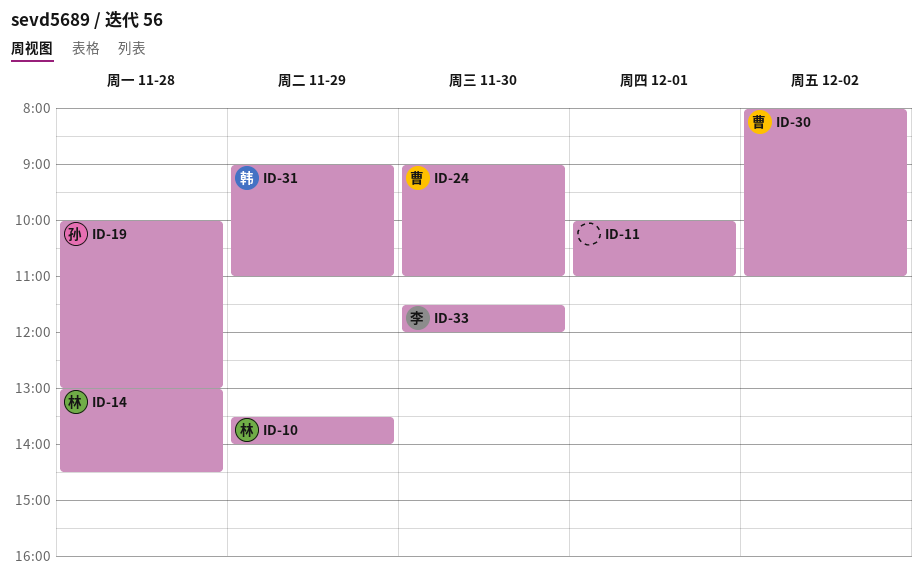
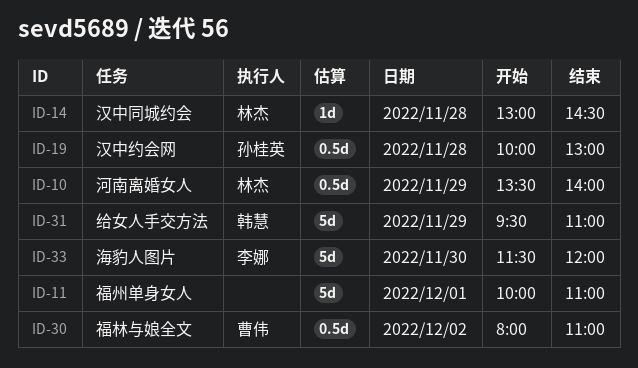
ID-24: present -> none
ID-31, begins: 09:00 -> 09:30

